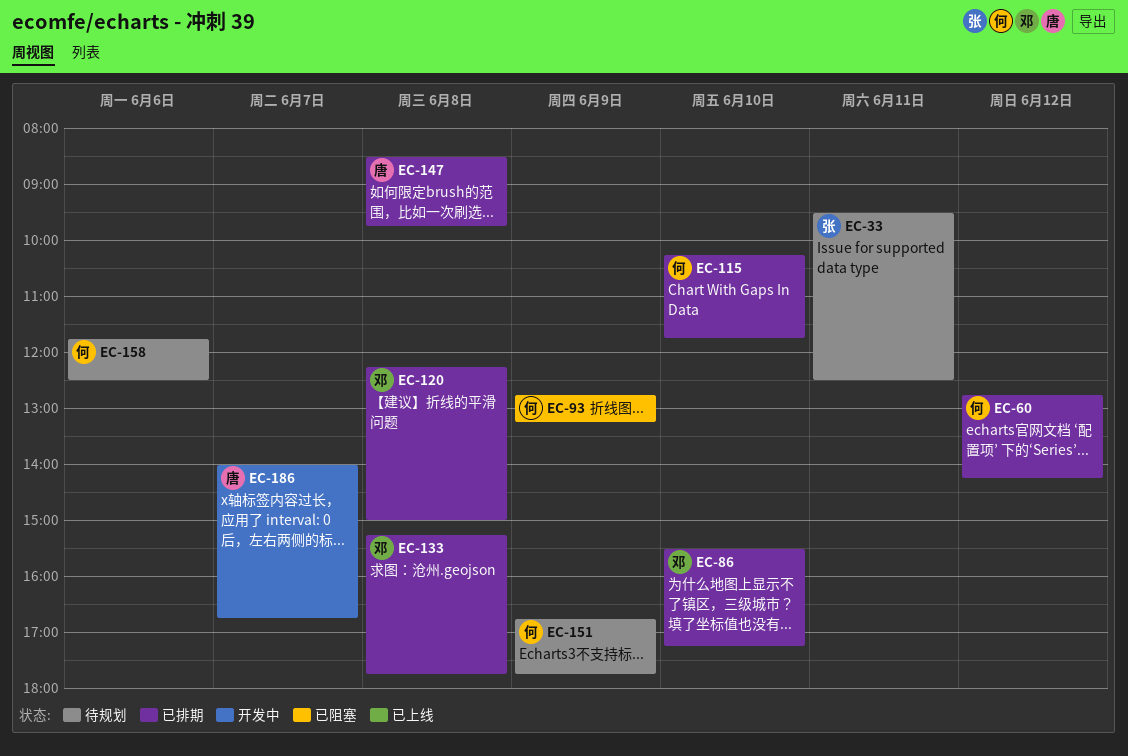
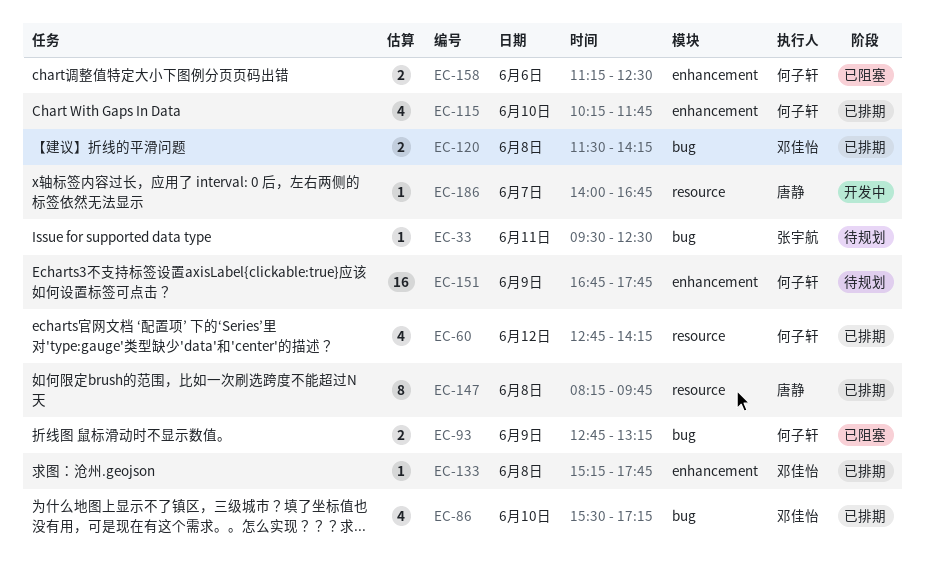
EC-120, begins: 12:15 -> 11:30
EC-120, ends: 15:00 -> 14:15
EC-147, begins: 08:30 -> 08:15
EC-158, status: 待规划 -> 已阻塞
EC-158, begins: 11:45 -> 11:15

